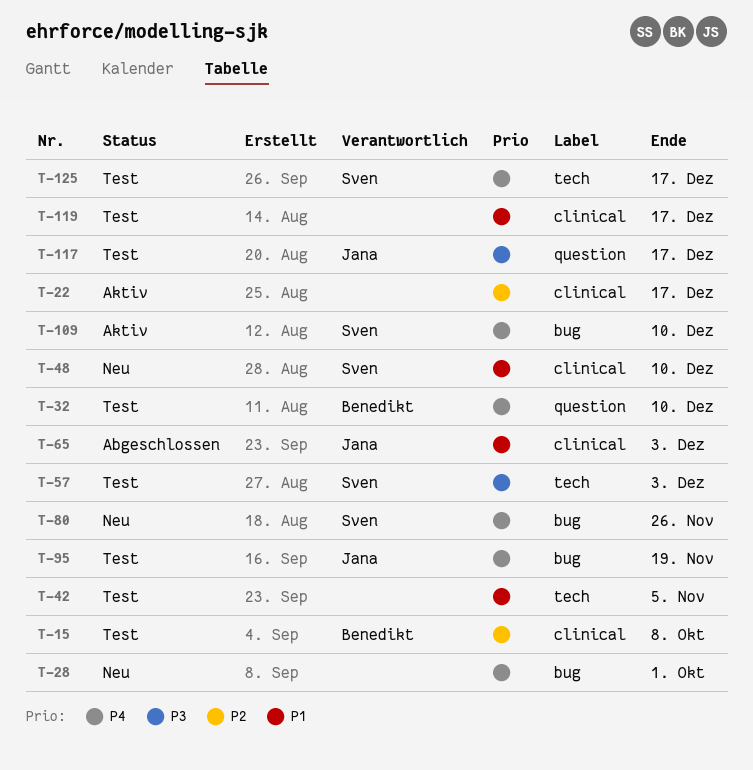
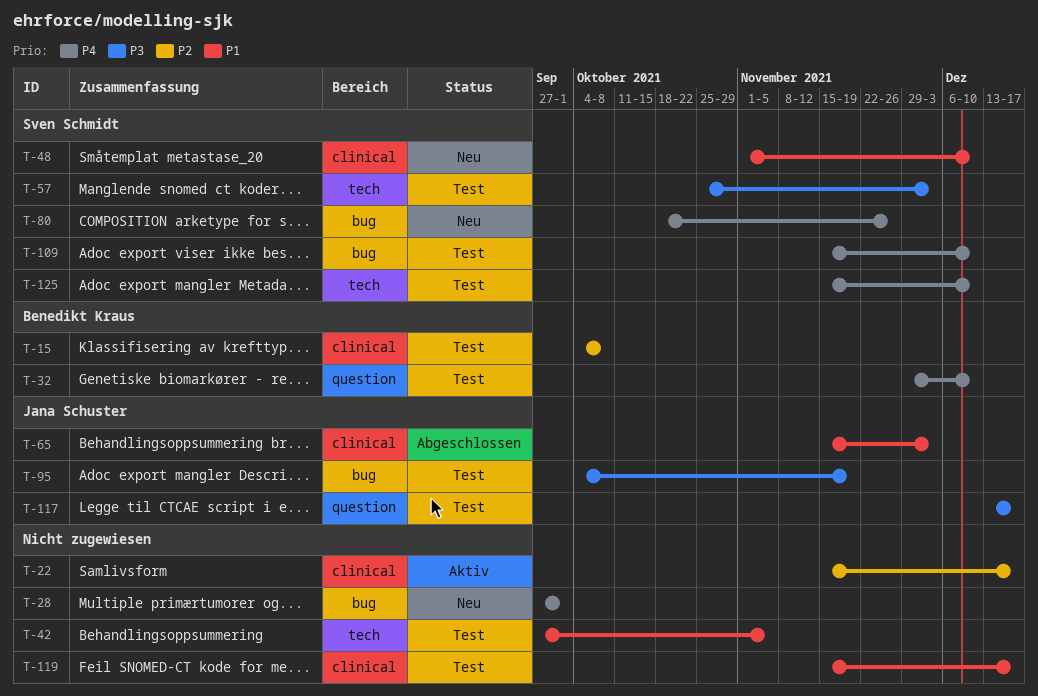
T-95, priority: P4 -> P3
T-109, status: Aktiv -> Test
T-125, due: Dec 17 -> Dec 10

